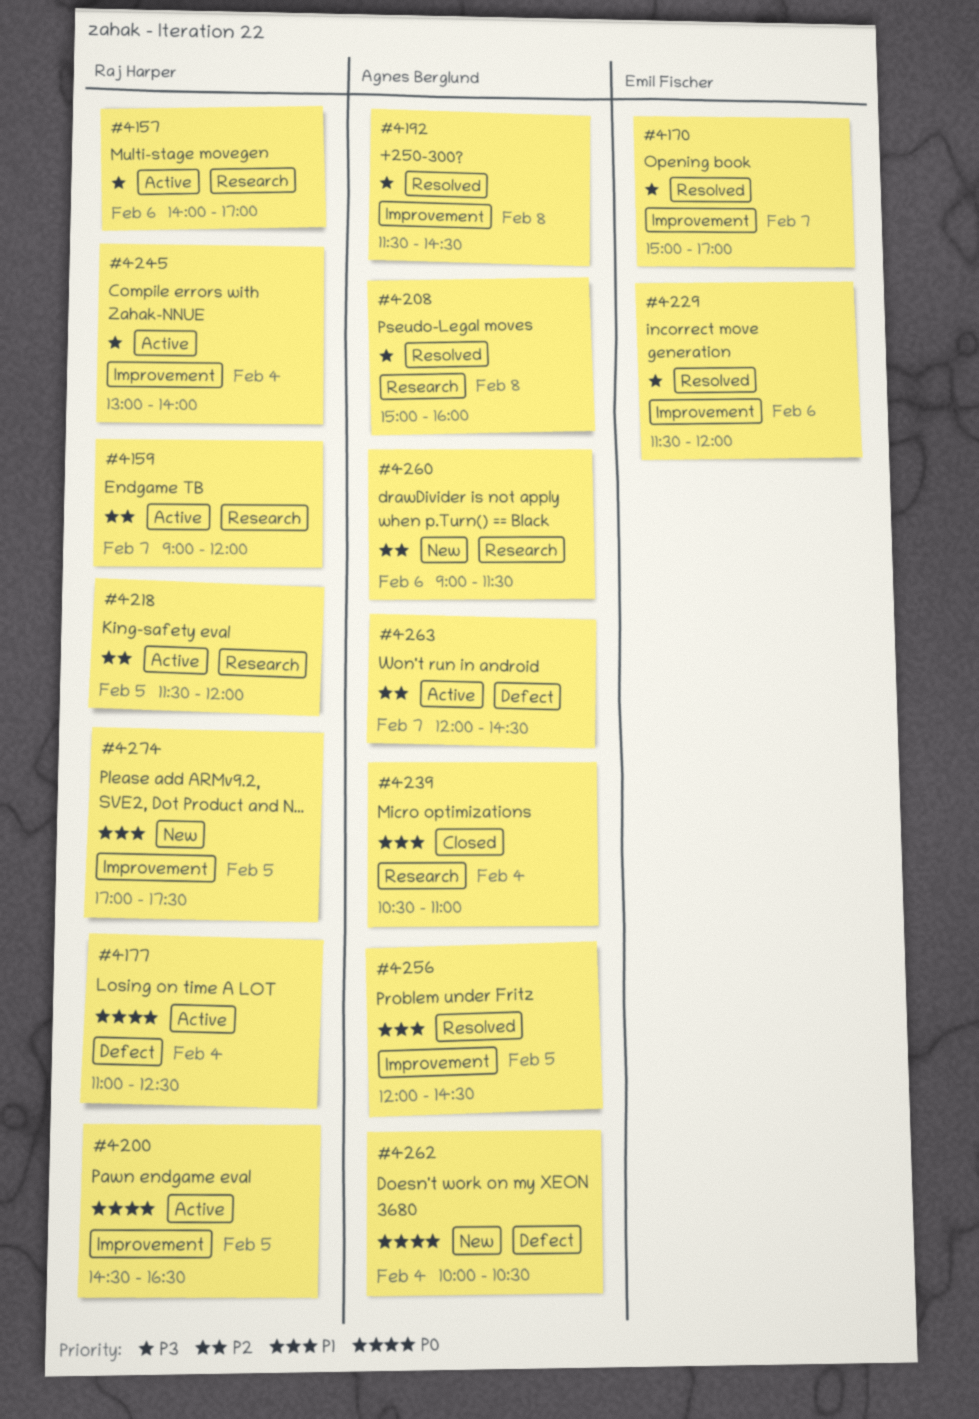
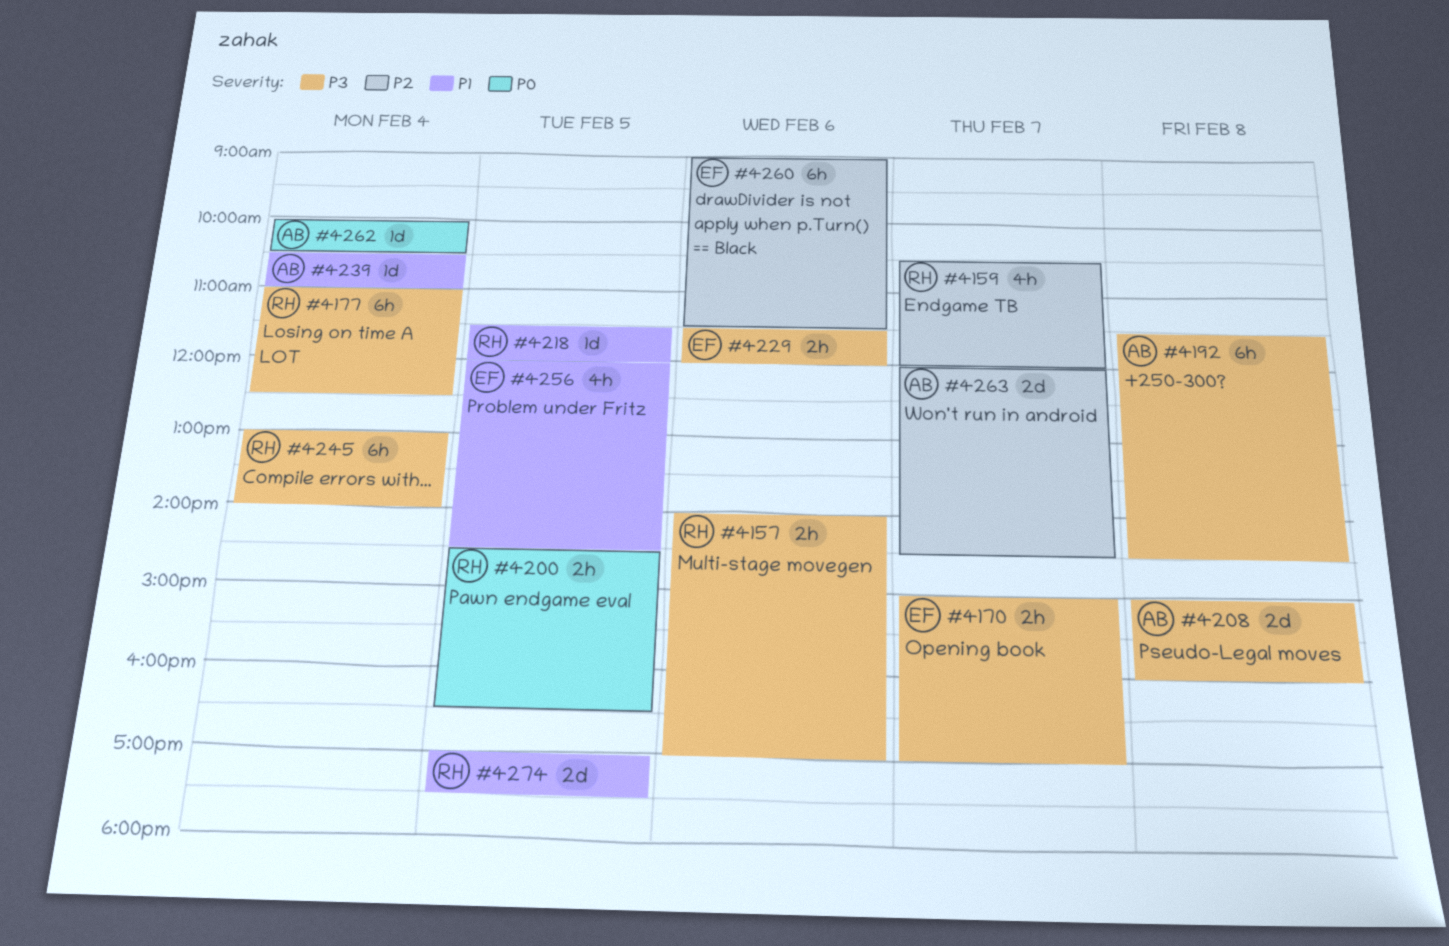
#4159, begins: 09:00 -> 10:30
#4177, priority: P0 -> P3
#4218, priority: P2 -> P1
#4256, owner: Agnes Berglund -> Emil Fischer
#4260, owner: Agnes Berglund -> Emil Fischer

